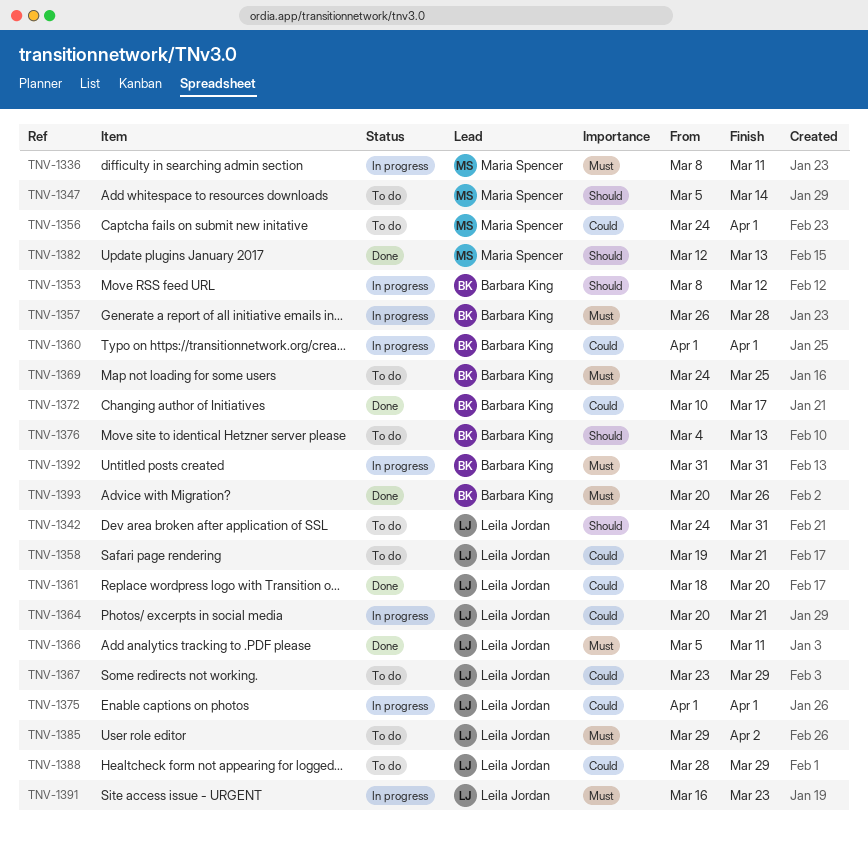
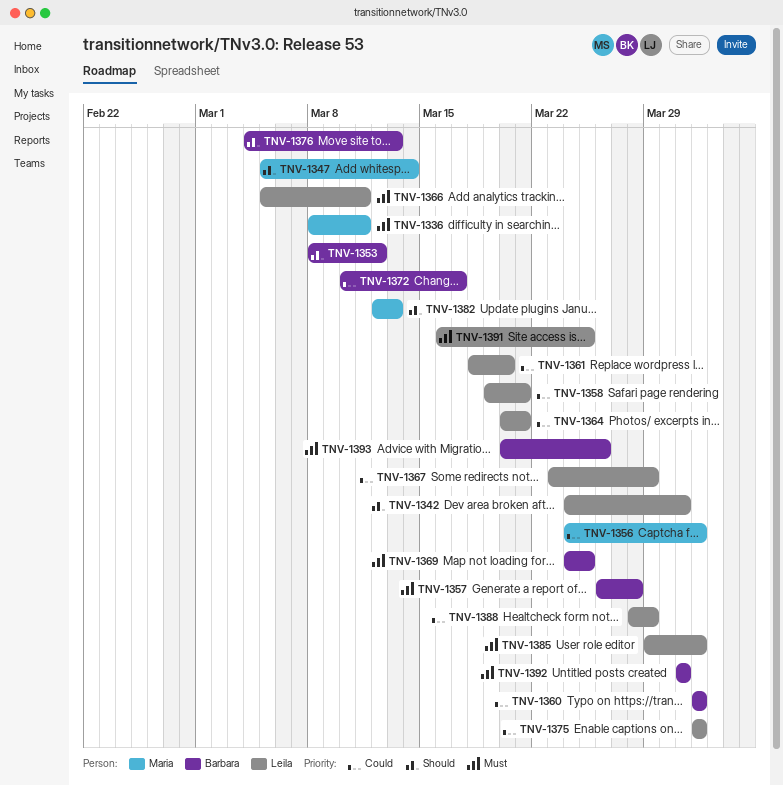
TNV-1385, due: Apr 2 -> Apr 1
TNV-1391, due: Mar 23 -> Mar 25

